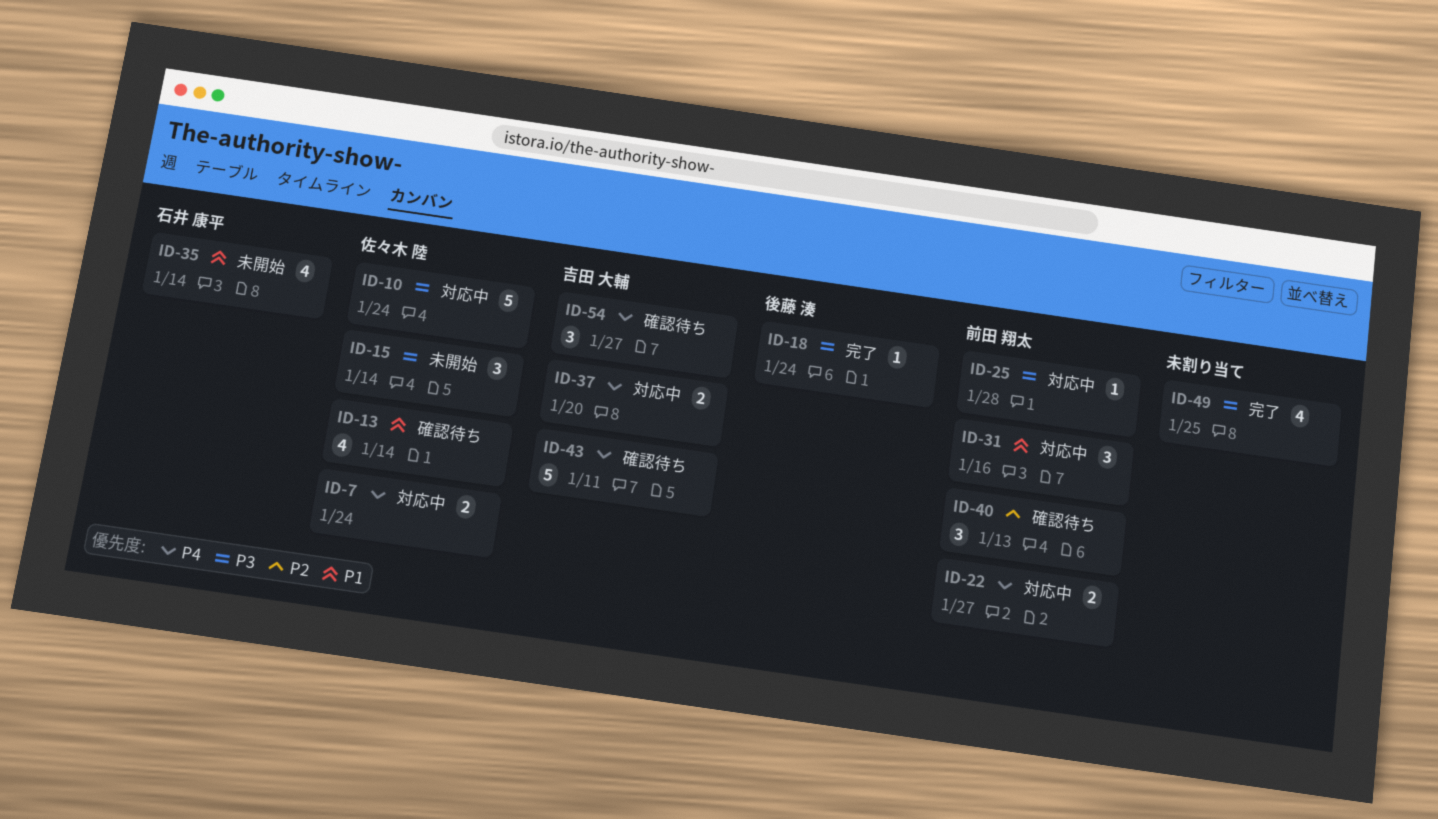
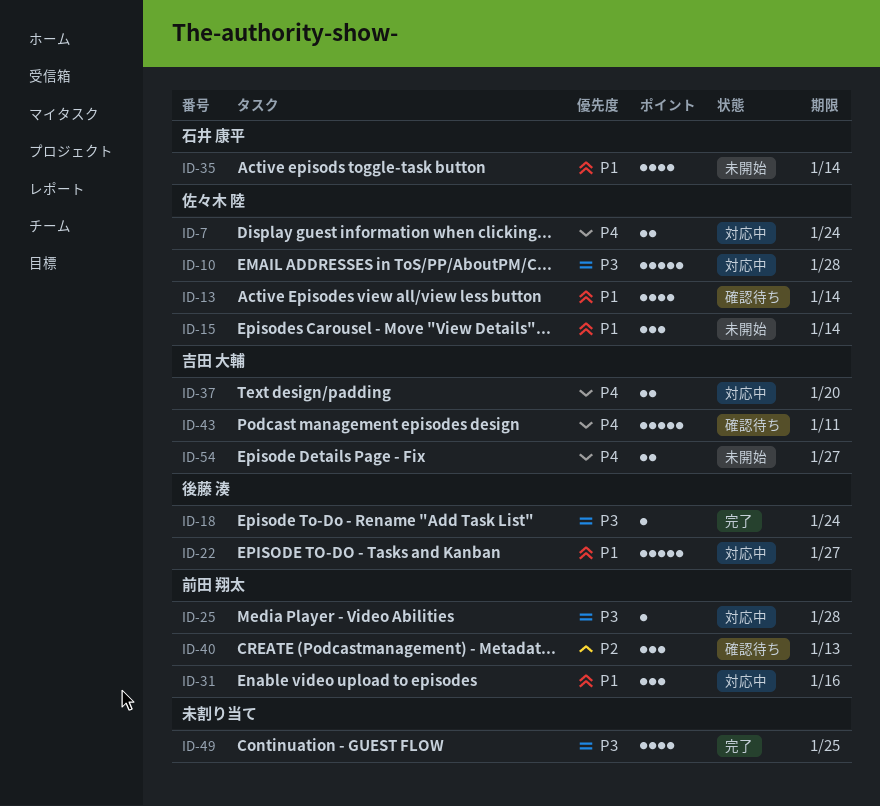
ID-10, due: Jan 24 -> Jan 28
ID-15, priority: P3 -> P1
ID-22, owner: 前田 翔太 -> 後藤 湊
ID-22, priority: P4 -> P1
ID-22, estimate: 2 -> 5
ID-54, status: 確認待ち -> 未開始
ID-54, estimate: 3 -> 2

